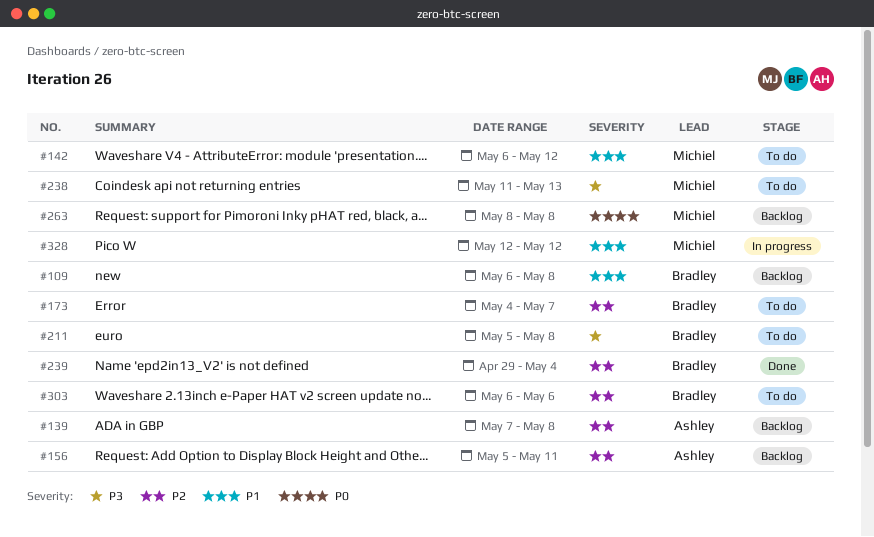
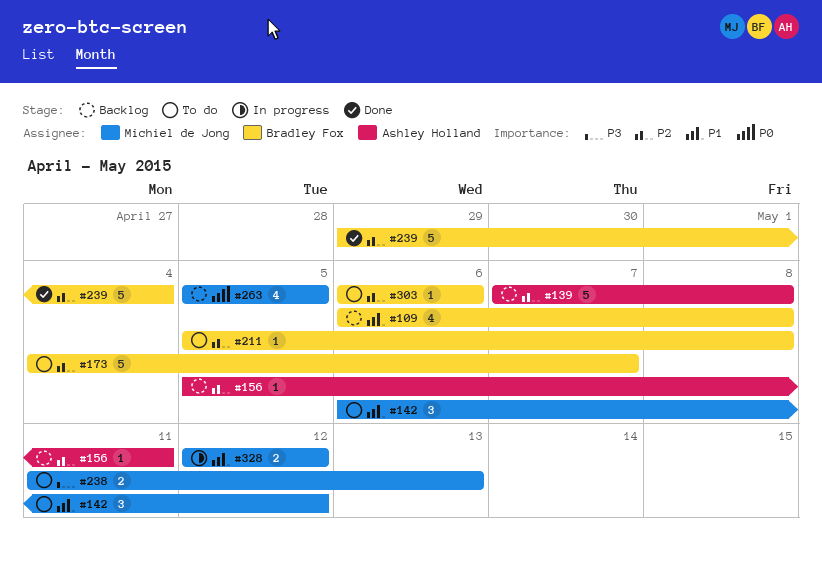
#211, priority: P3 -> P2
#263, start: May 8 -> May 5
#263, due: May 8 -> May 5

